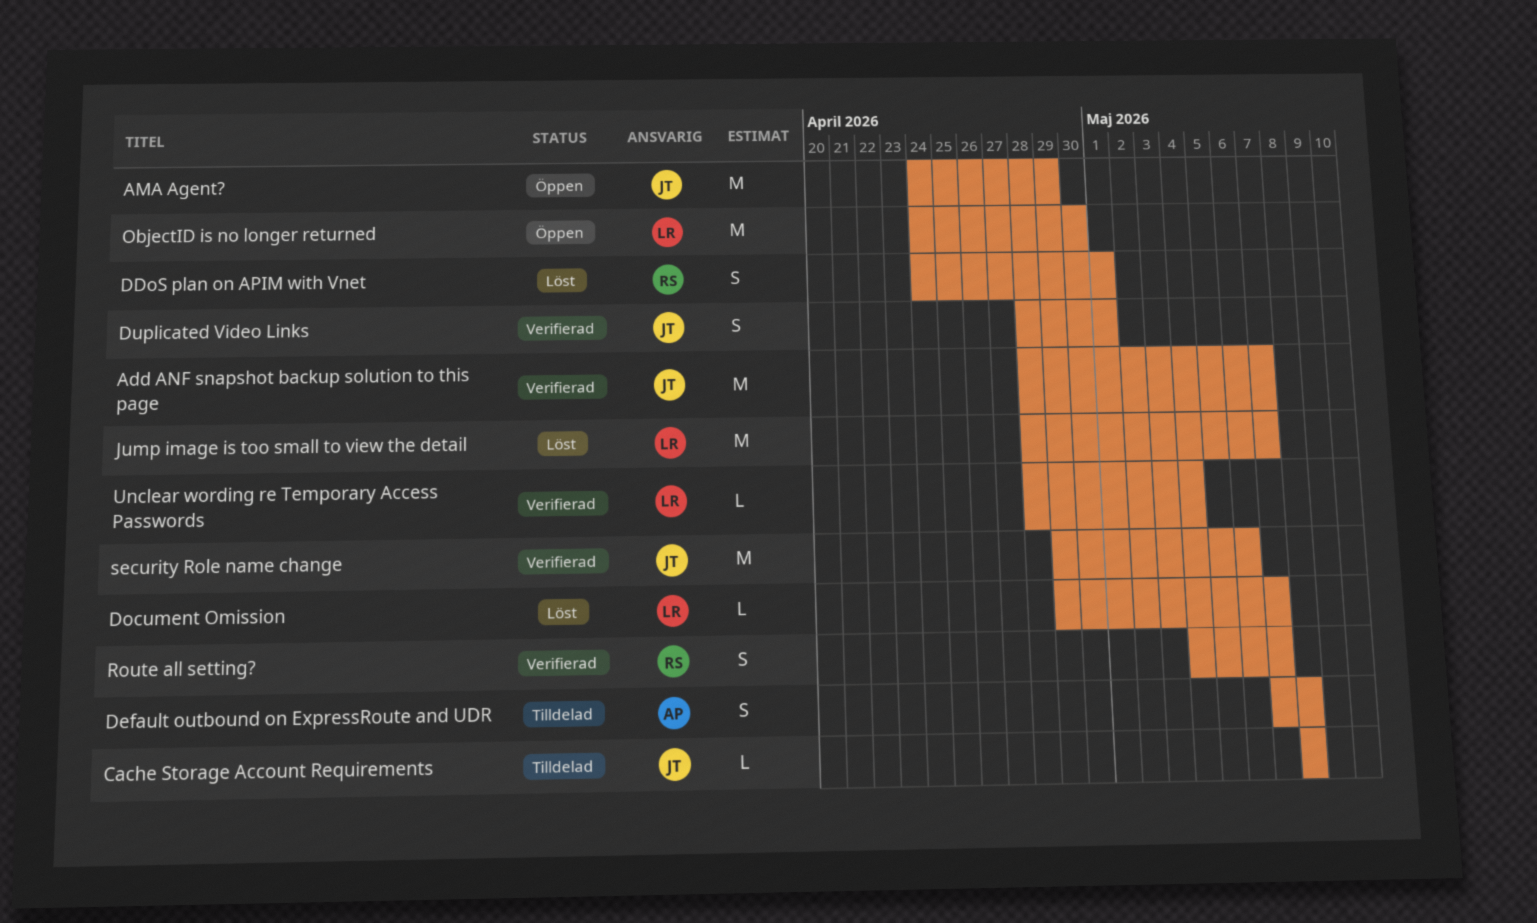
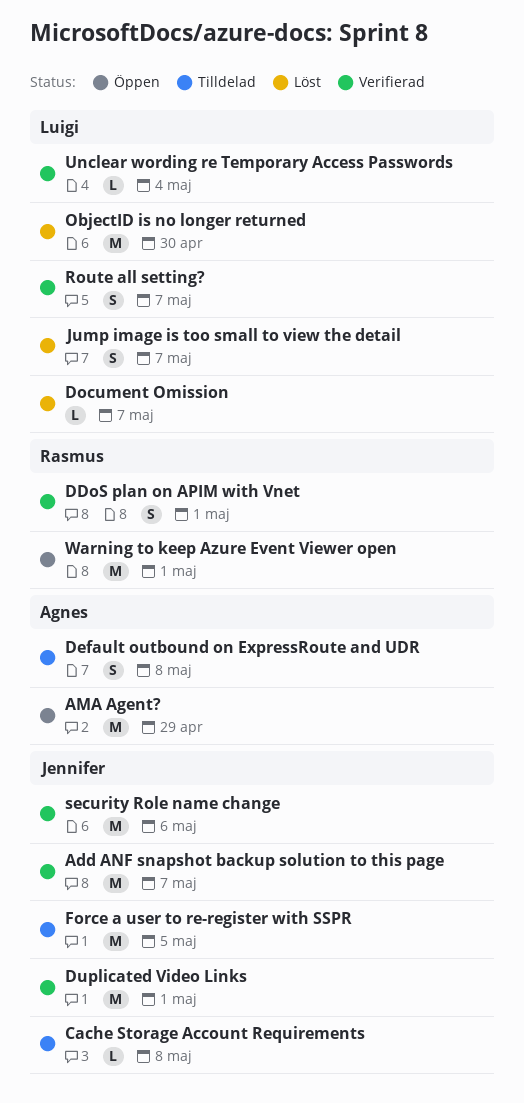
AMA Agent?, owner: Jennifer -> Agnes
DDoS plan on APIM with Vnet, status: Löst -> Verifierad
Duplicated Video Links, estimate: S -> M
Force a user to re-register with SSPR: none -> present
Jump image is too small to view the detail, estimate: M -> S
ObjectID is no longer returned, status: Öppen -> Löst
Route all setting?, owner: Rasmus -> Luigi
Warning to keep Azure Event Viewer open: none -> present

